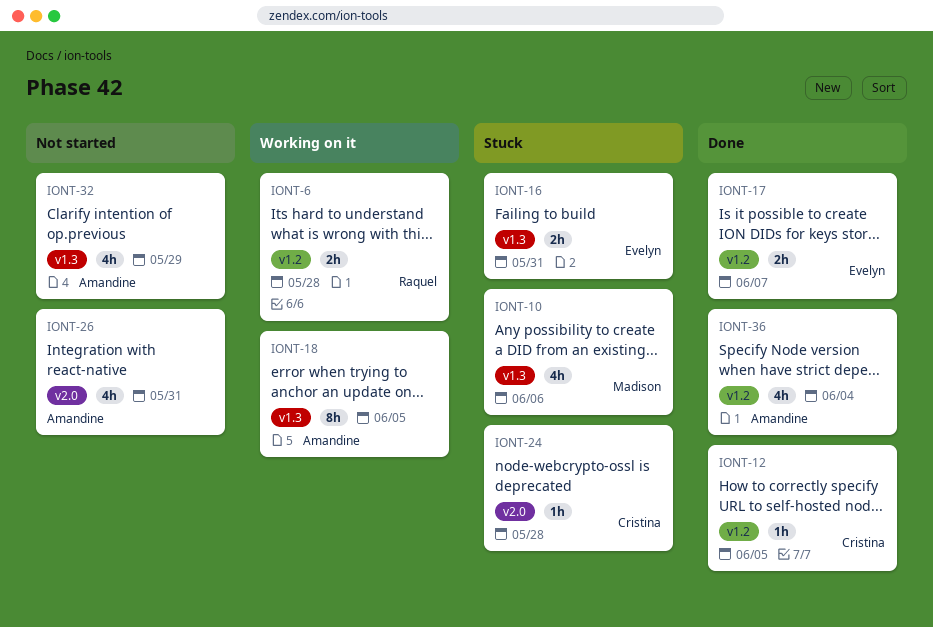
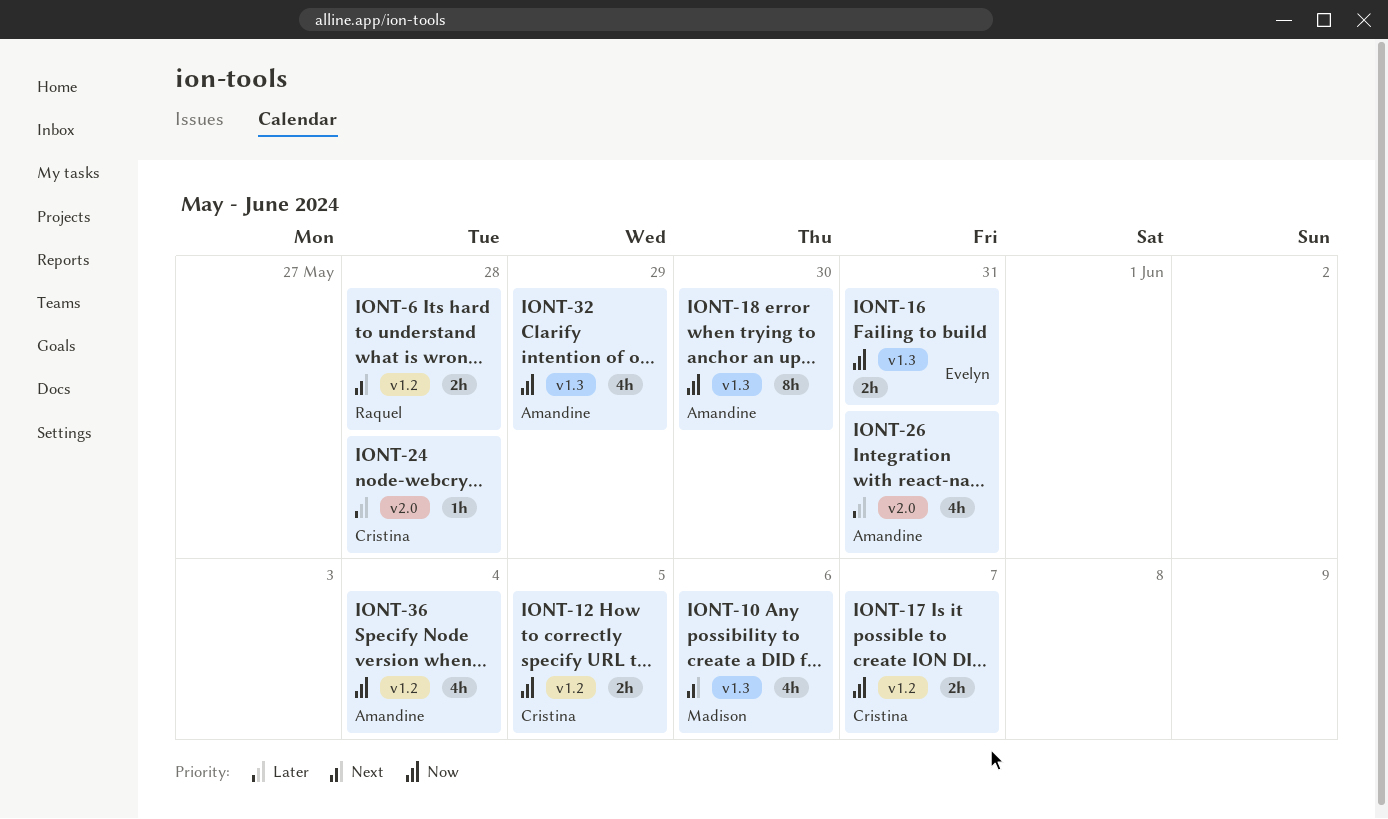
IONT-12, estimate: 1h -> 2h
IONT-17, owner: Evelyn -> Cristina
IONT-18, due: Jun 5 -> May 30

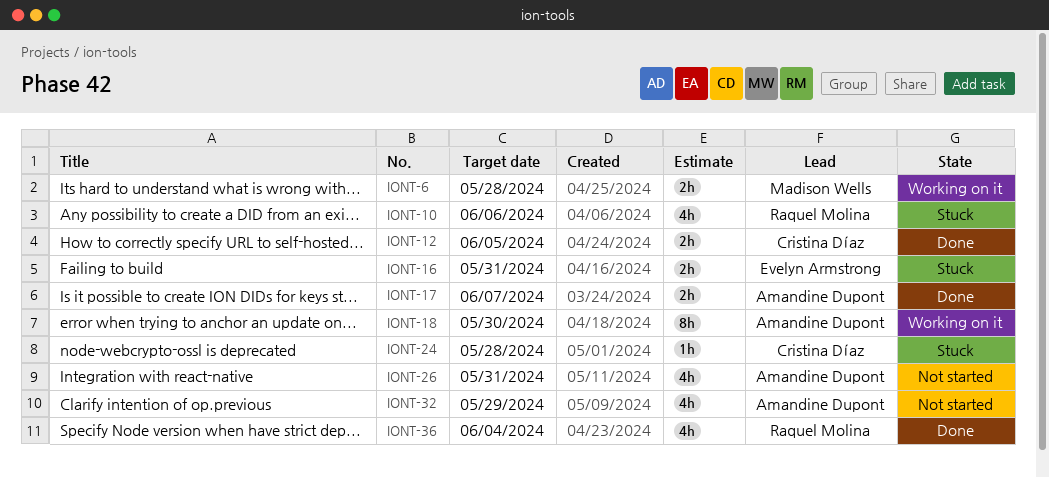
IONT-6, owner: Raquel Molina -> Madison Wells
IONT-10, owner: Madison Wells -> Raquel Molina
IONT-17, owner: Cristina Díaz -> Amandine Dupont
IONT-36, owner: Amandine Dupont -> Raquel Molina

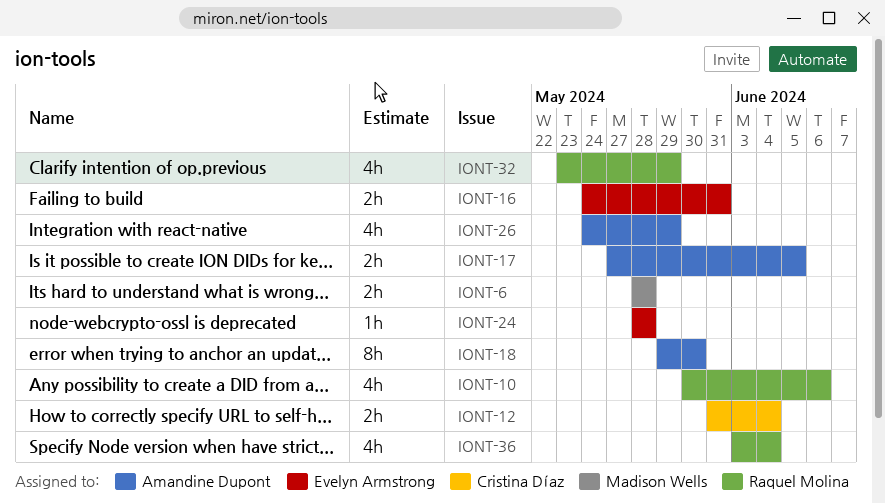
IONT-12, due: Jun 5 -> Jun 4
IONT-17, due: Jun 7 -> Jun 5
IONT-24, owner: Cristina Díaz -> Evelyn Armstrong
IONT-26, due: May 31 -> May 29
IONT-32, owner: Amandine Dupont -> Raquel Molina

